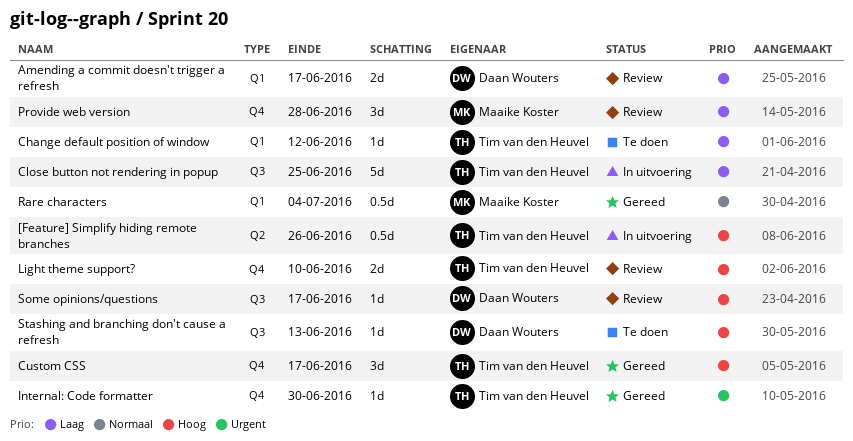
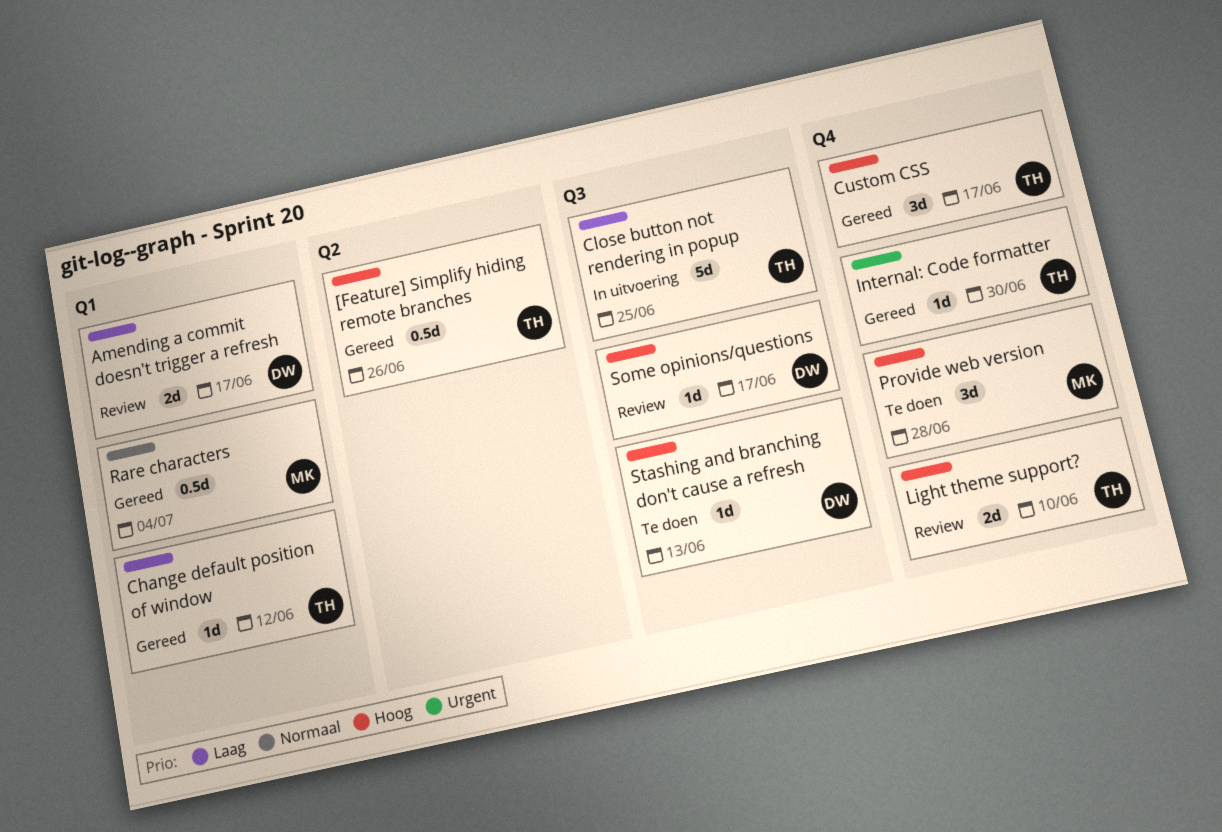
[Feature] Simplify hiding remote branches, status: In uitvoering -> Gereed
Change default position of window, status: Te doen -> Gereed
Provide web version, status: Review -> Te doen
Provide web version, priority: Laag -> Hoog

